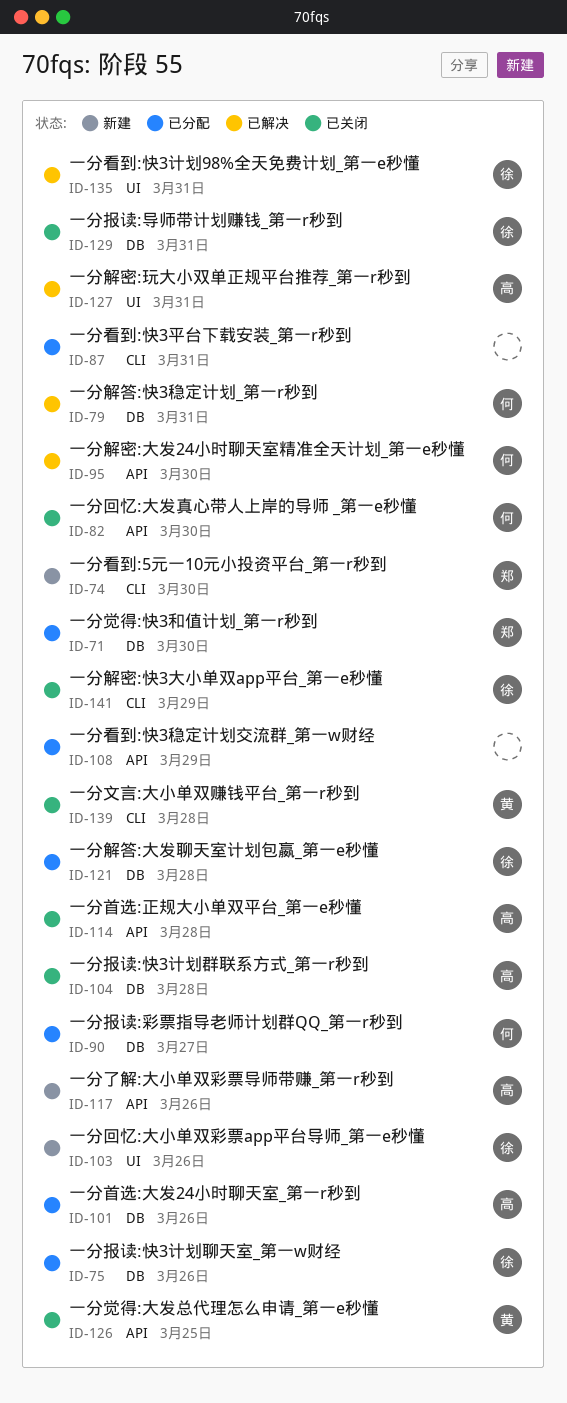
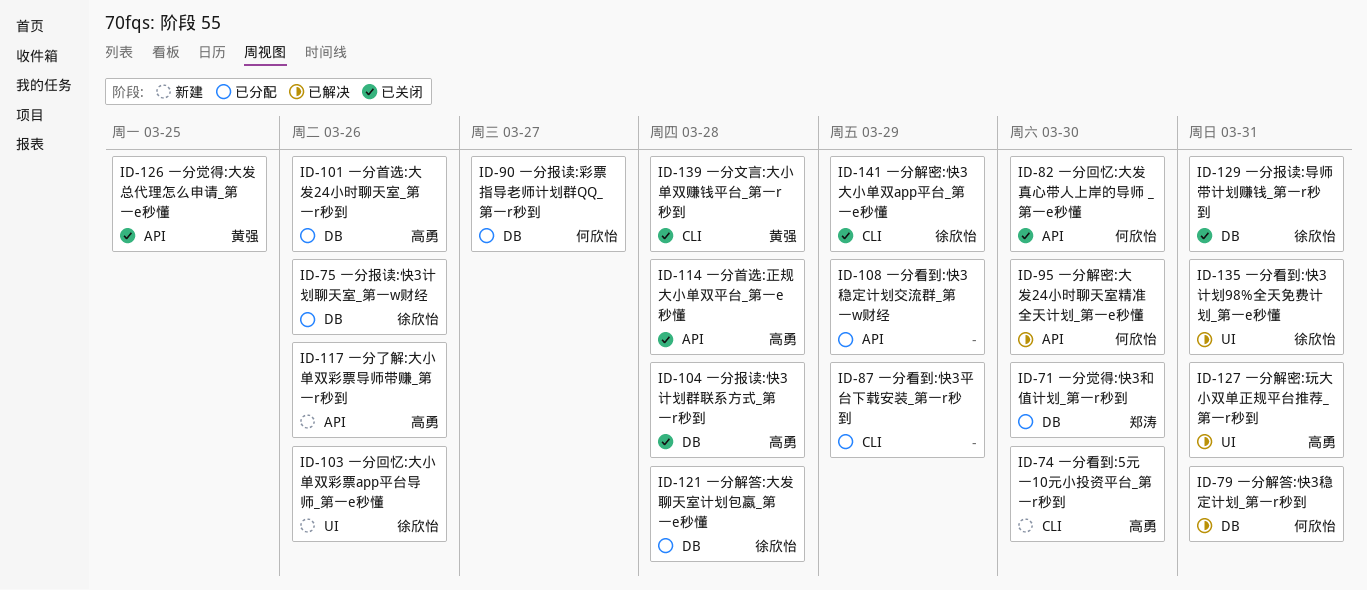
ID-74, owner: 郑涛 -> 高勇
ID-87, due: Mar 31 -> Mar 29

